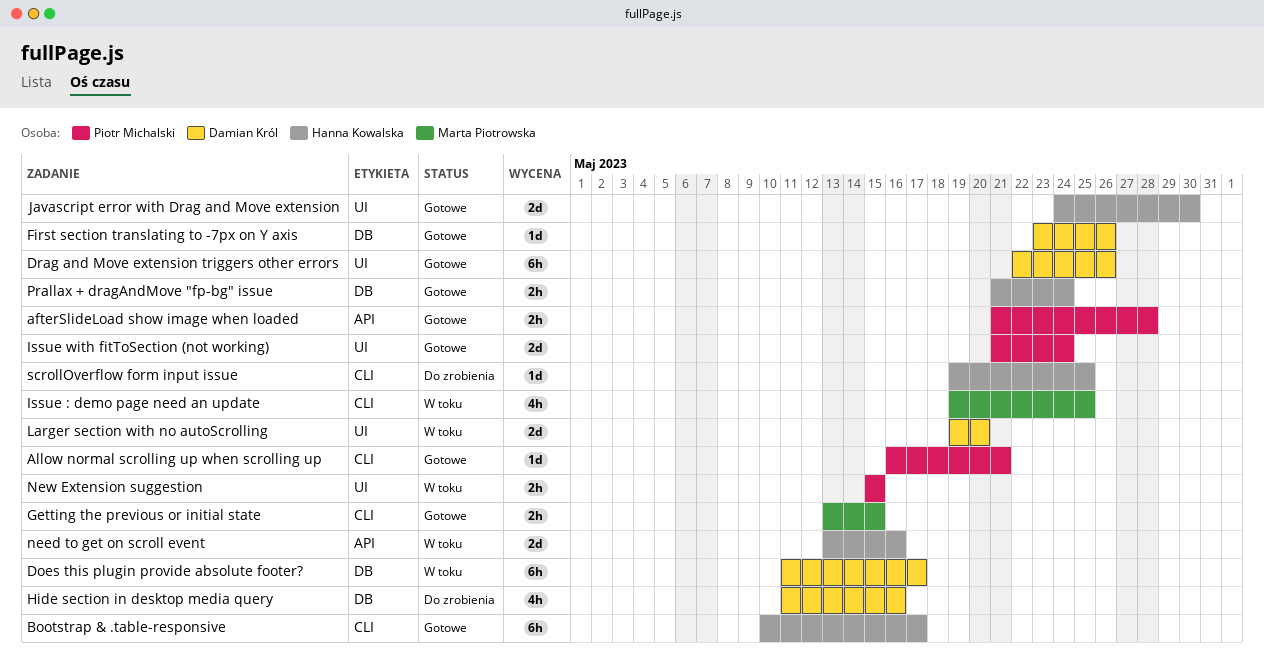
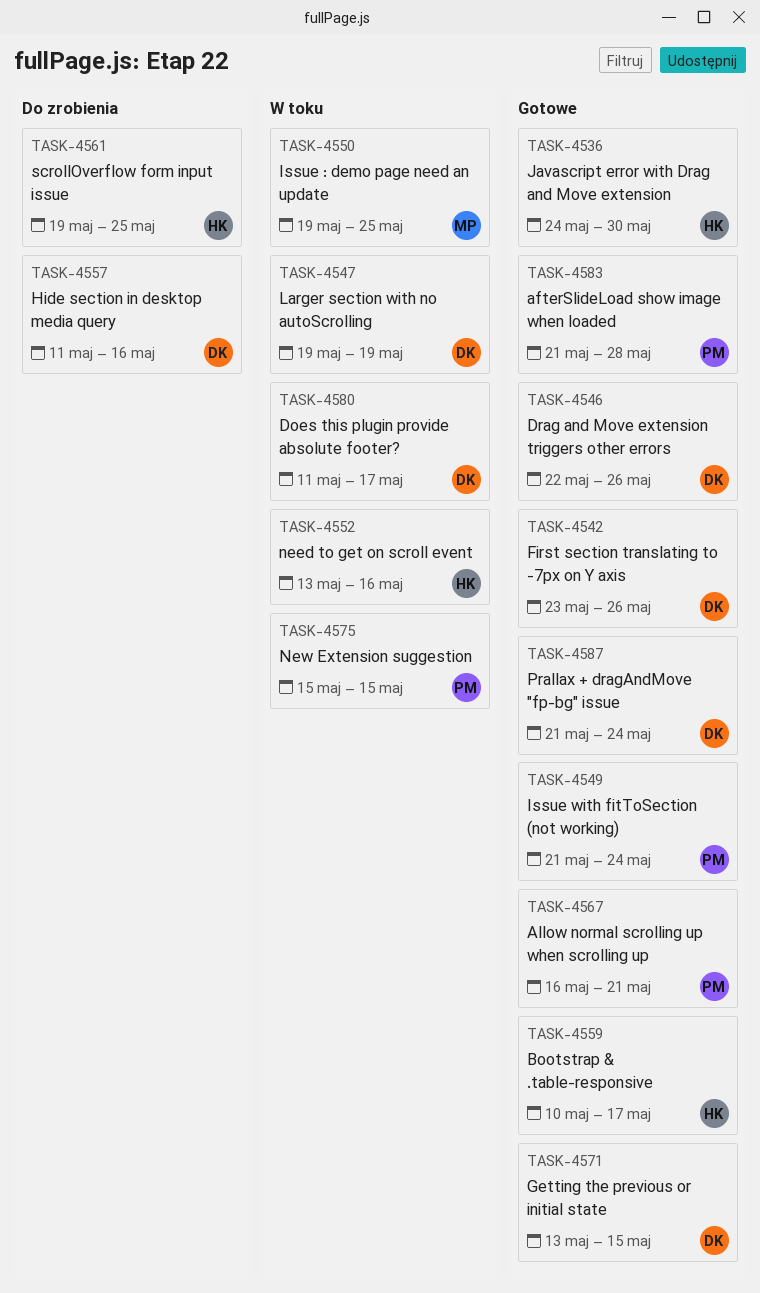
Getting the previous or initial state, owner: Marta Piotrowska -> Damian Król
Larger section with no autoScrolling, due: May 20 -> May 19
Prallax + dragAndMove "fp-bg" issue, owner: Hanna Kowalska -> Damian Król

